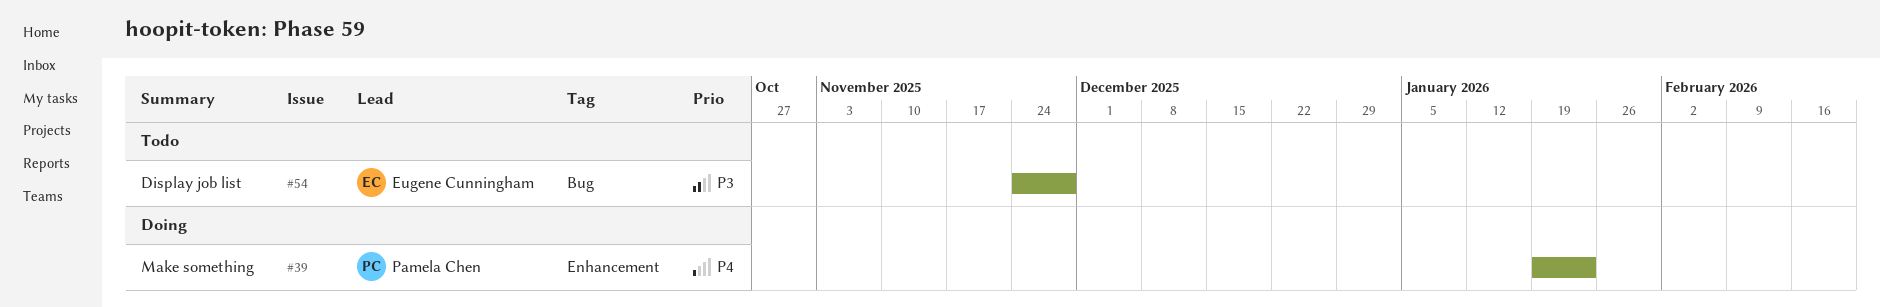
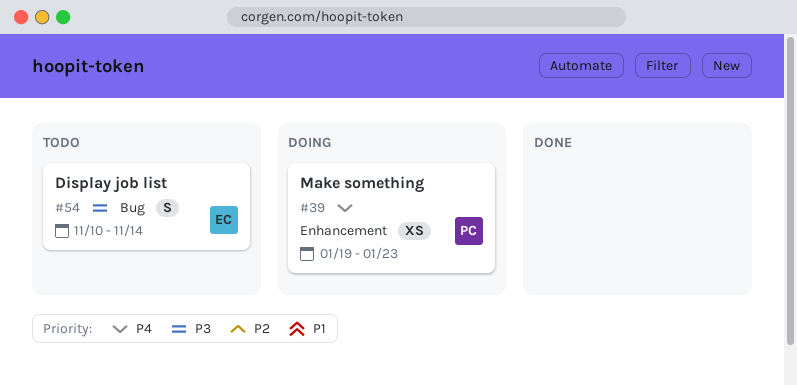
#54, start: Nov 24 -> Nov 10
#54, due: Nov 28 -> Nov 14

